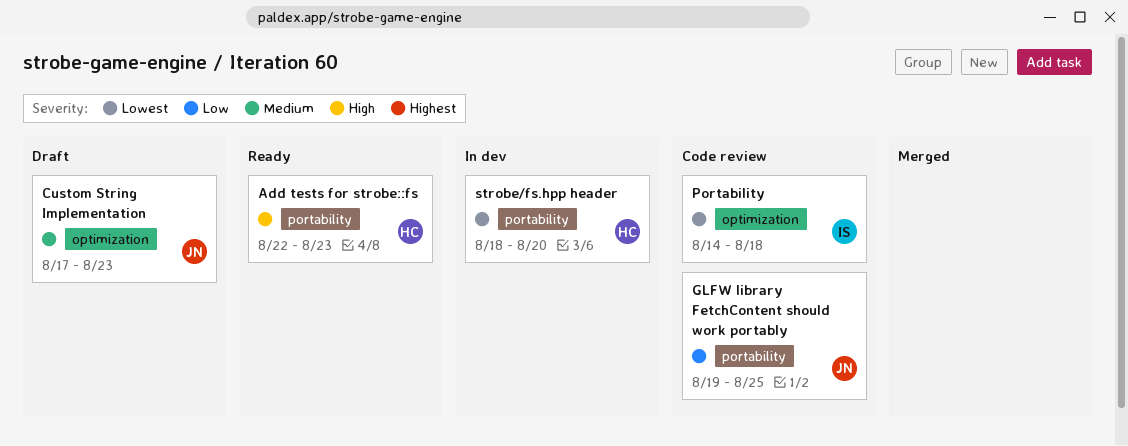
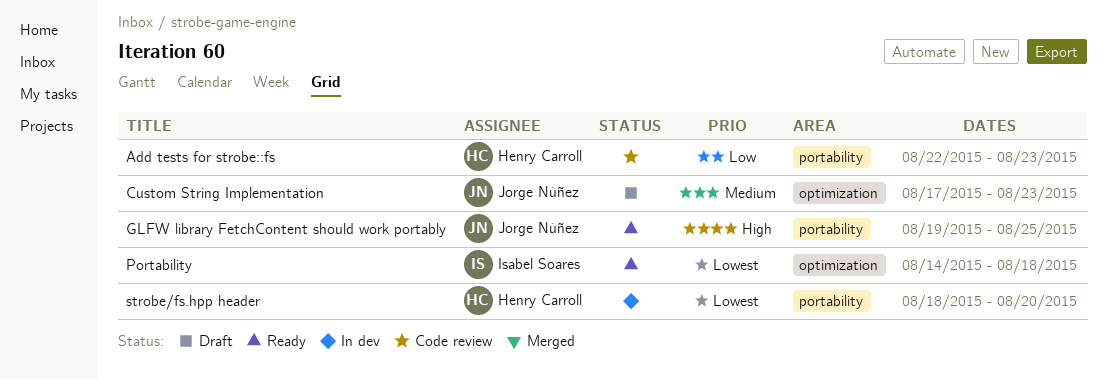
Add tests for strobe::fs, status: Ready -> Code review
Add tests for strobe::fs, priority: High -> Low
GLFW library FetchContent should work portably, status: Code review -> Ready
GLFW library FetchContent should work portably, priority: Low -> High
Portability, status: Code review -> Ready

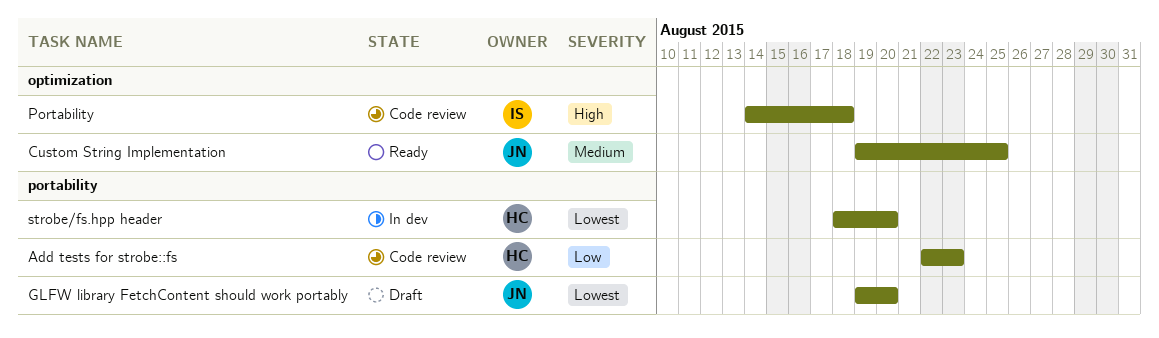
Custom String Implementation, status: Draft -> Ready
Custom String Implementation, start: Aug 17 -> Aug 19
Custom String Implementation, due: Aug 23 -> Aug 25
GLFW library FetchContent should work portably, status: Ready -> Draft
GLFW library FetchContent should work portably, priority: High -> Lowest
GLFW library FetchContent should work portably, due: Aug 25 -> Aug 20
Portability, status: Ready -> Code review
Portability, priority: Lowest -> High

